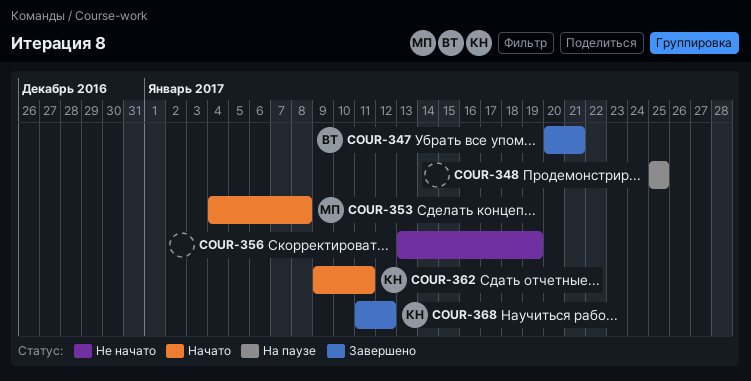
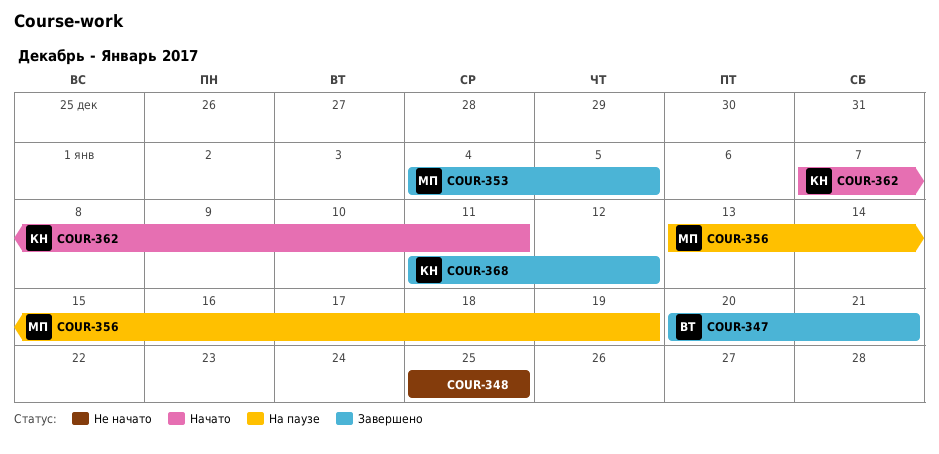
COUR-348, status: На паузе -> Не начато
COUR-353, status: Начато -> Завершено
COUR-353, due: Jan 8 -> Jan 5
COUR-356, status: Не начато -> На паузе
COUR-356, owner: none -> МП
COUR-362, start: Jan 9 -> Jan 7

